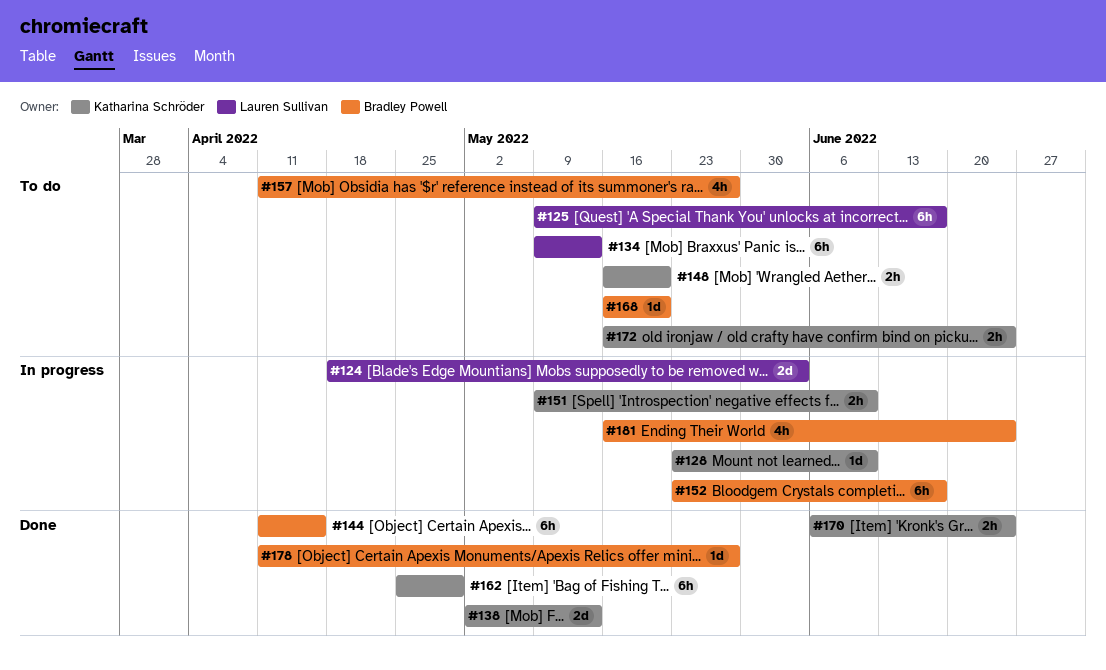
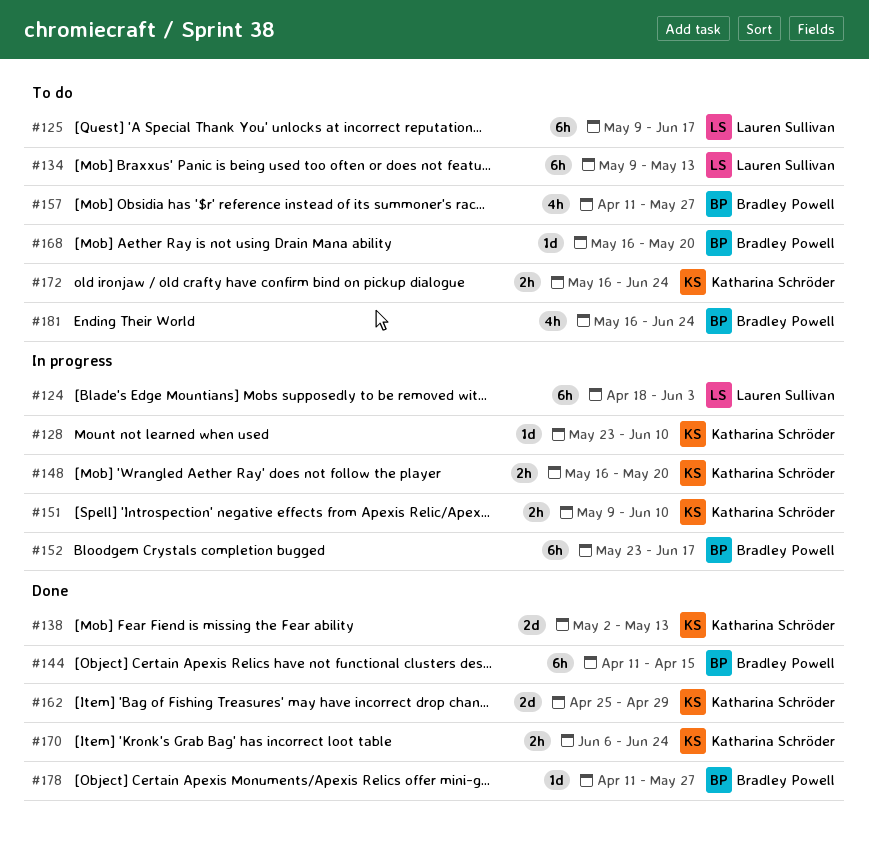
#124, estimate: 2d -> 6h
#148, status: To do -> In progress
#162, estimate: 6h -> 2d
#181, status: In progress -> To do

